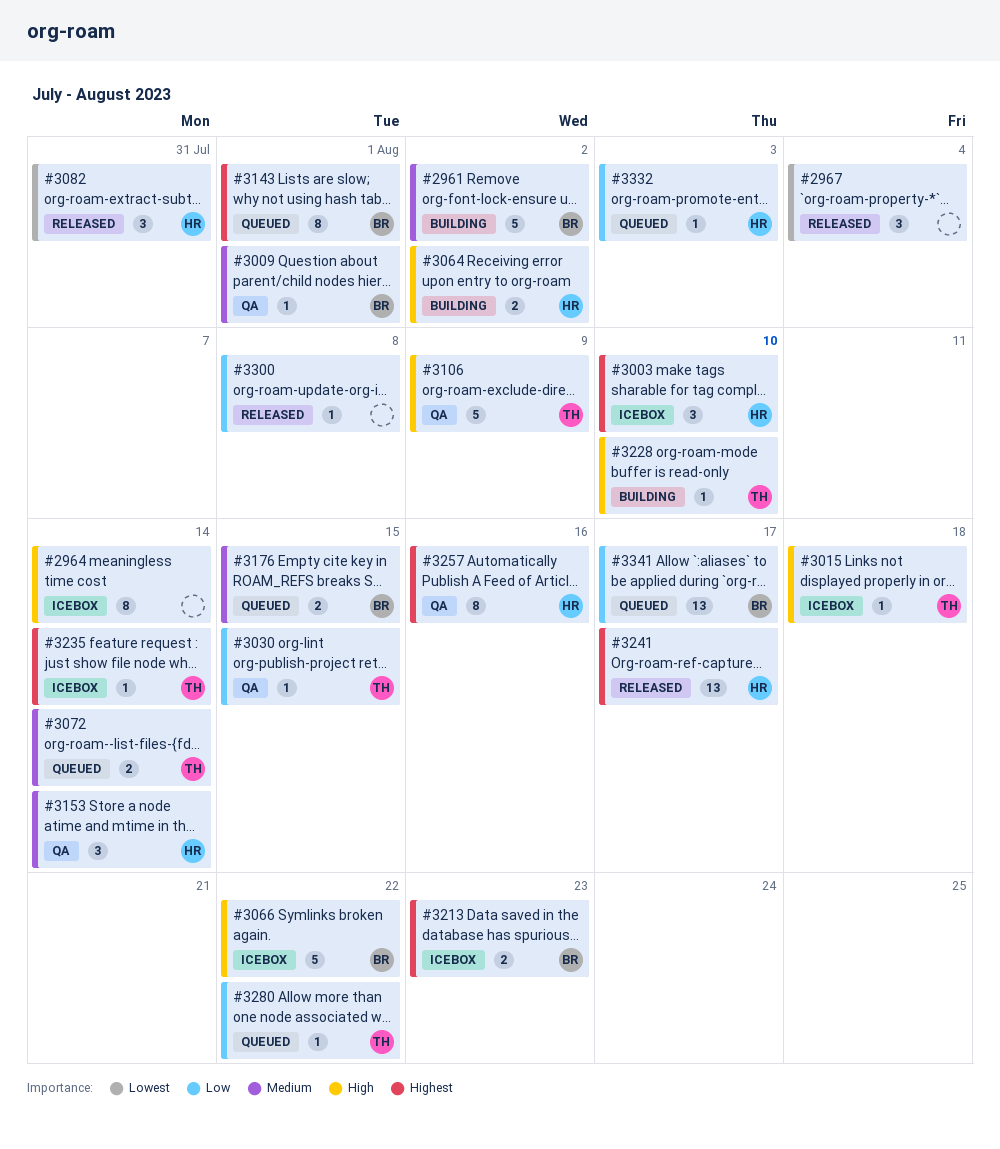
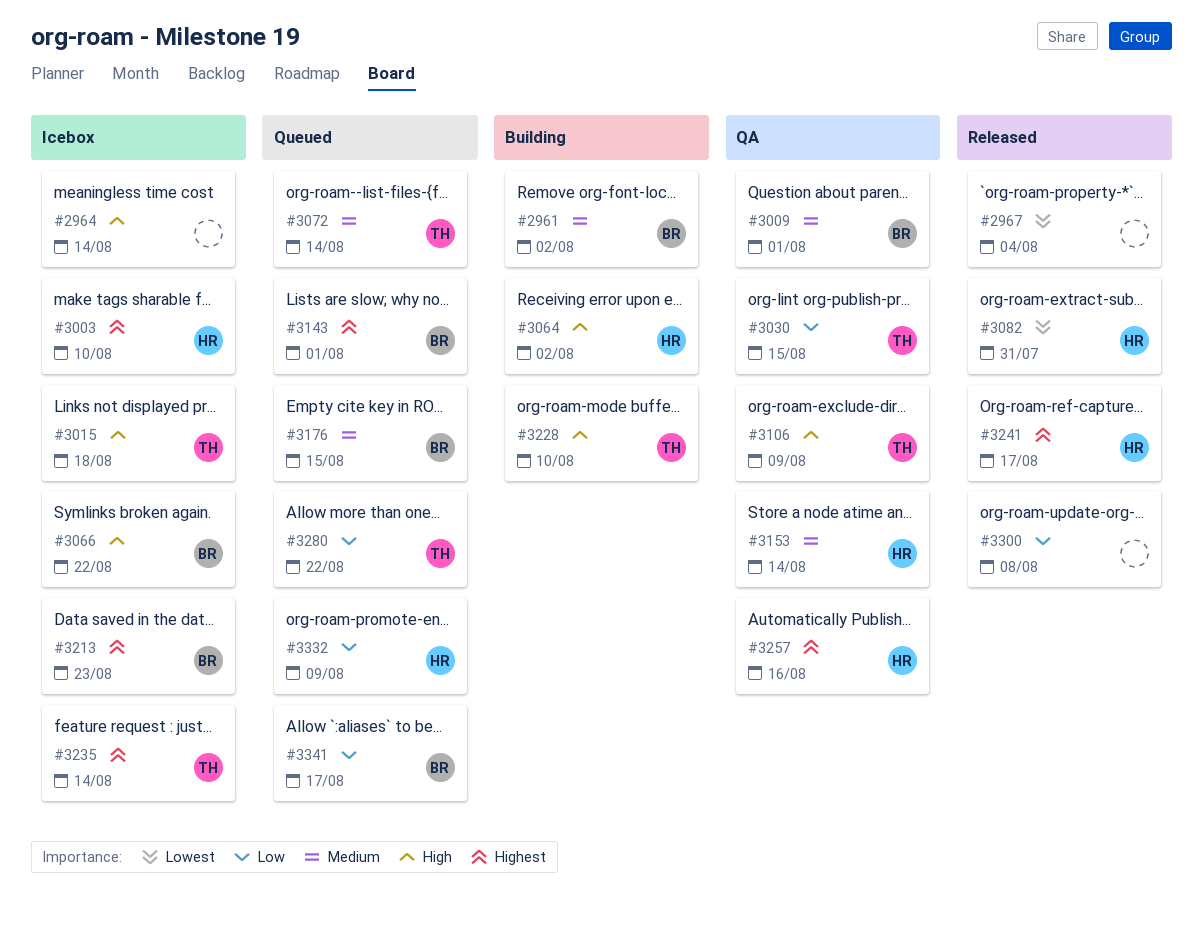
#3332, due: Aug 3 -> Aug 9

